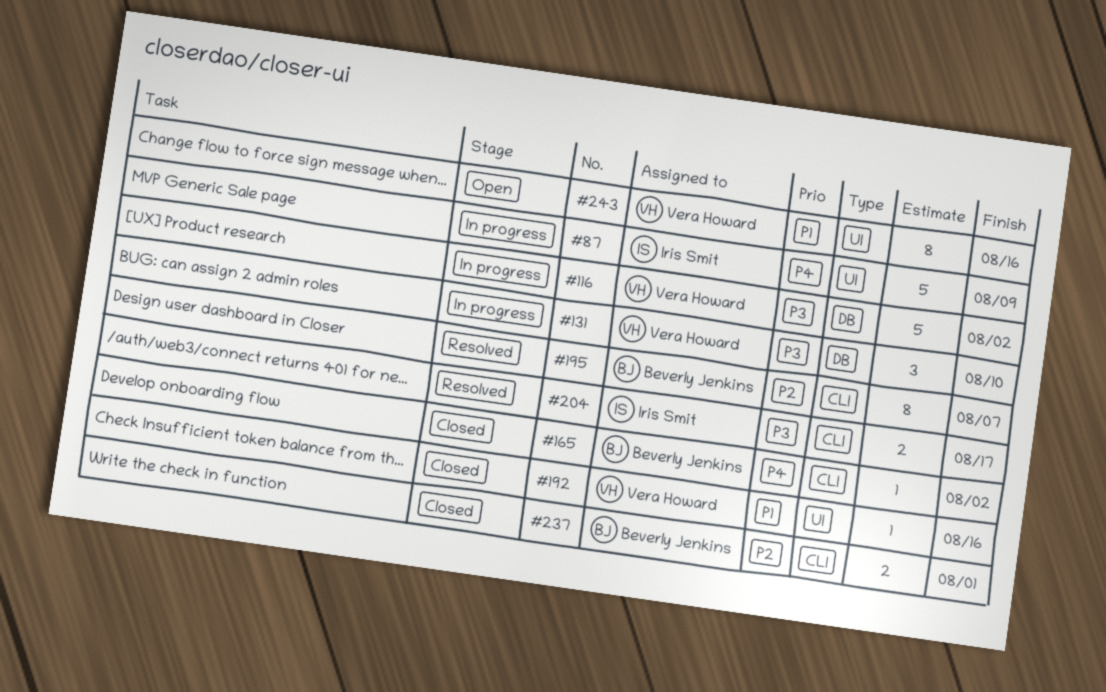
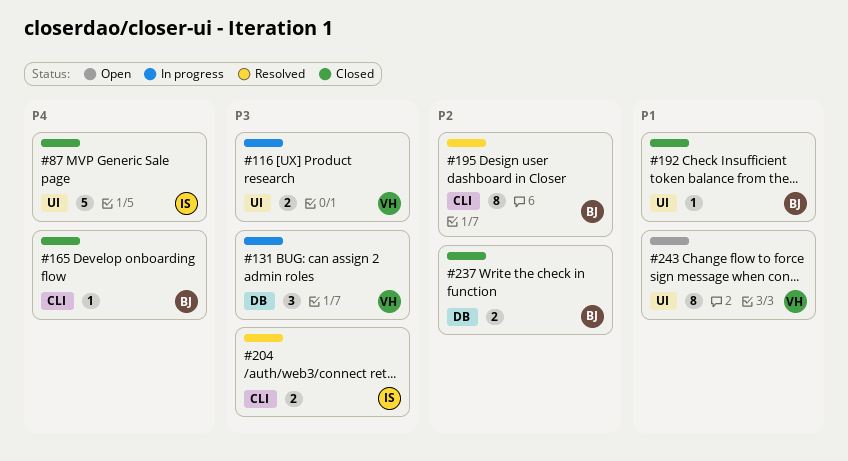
#87, status: In progress -> Closed
#116, label: DB -> UI
#116, estimate: 5 -> 2
#192, owner: Vera Howard -> Beverly Jenkins
#237, label: CLI -> DB

